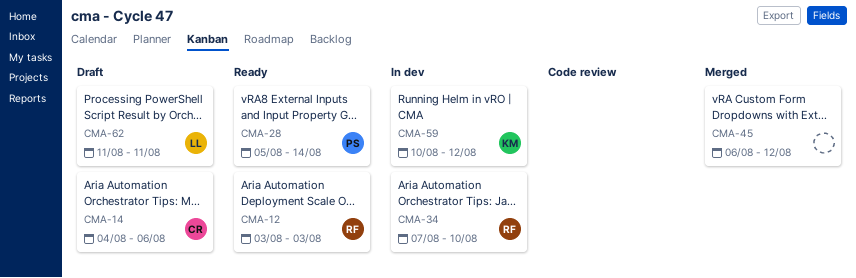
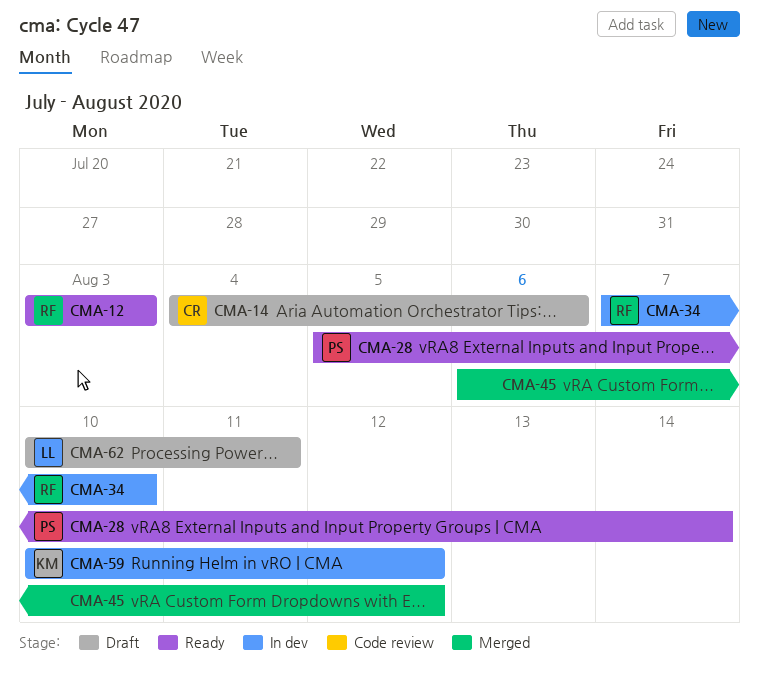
CMA-62, start: Aug 11 -> Aug 10

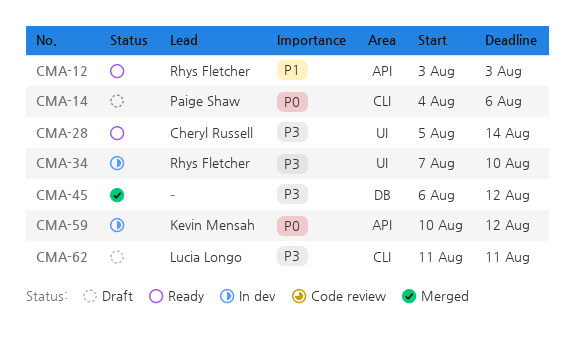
CMA-14, owner: Cheryl Russell -> Paige Shaw
CMA-28, owner: Paige Shaw -> Cheryl Russell
CMA-62, start: Aug 10 -> Aug 11

